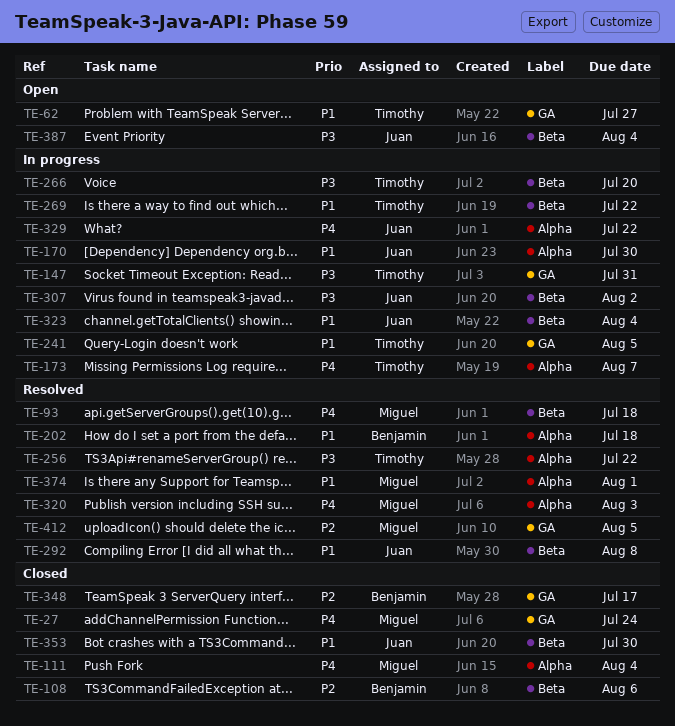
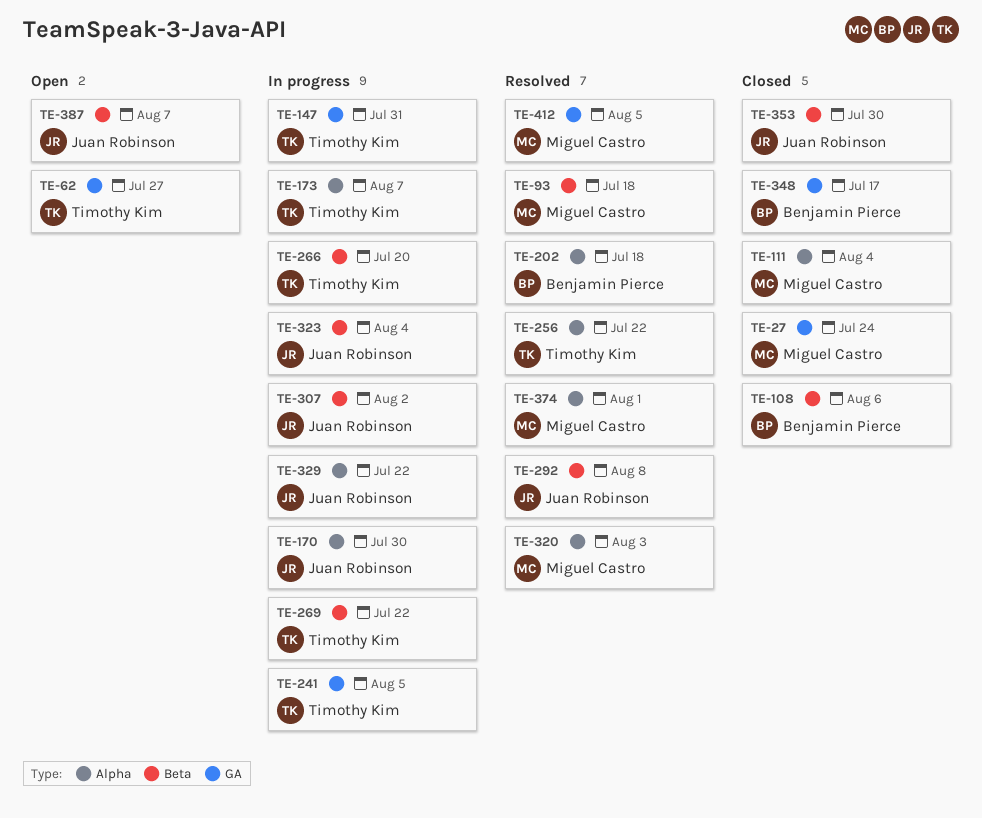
TE-387, due: Aug 4 -> Aug 7

